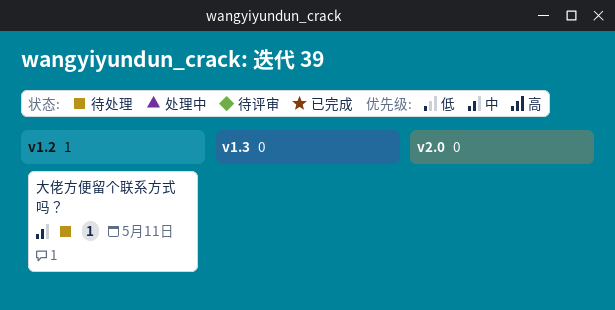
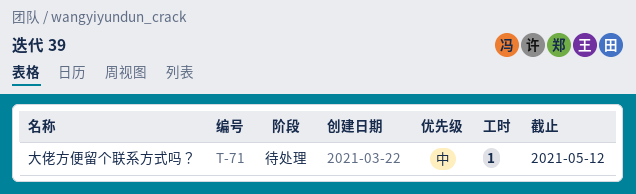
大佬方便留个联系方式吗？, due: May 11 -> May 12

